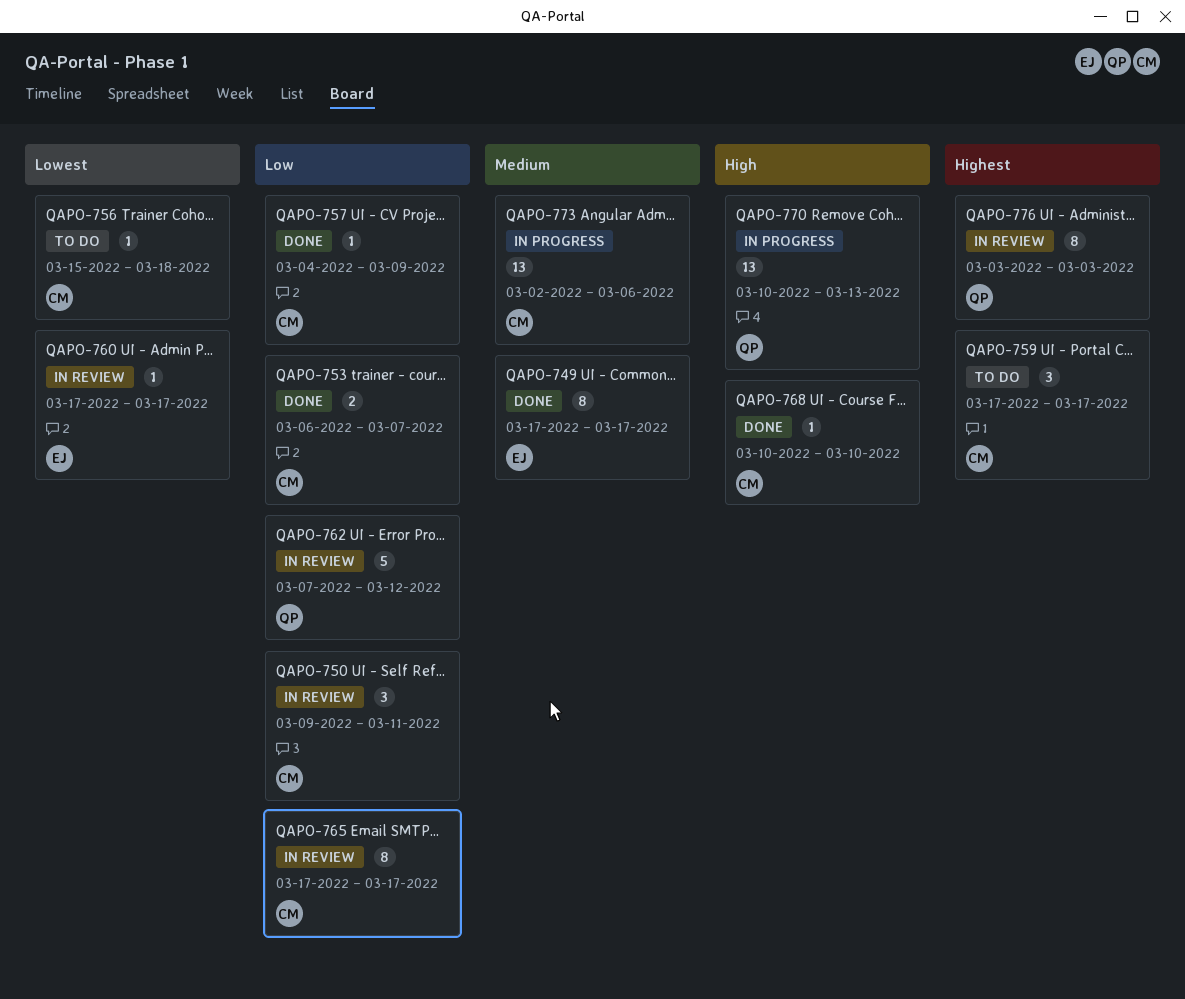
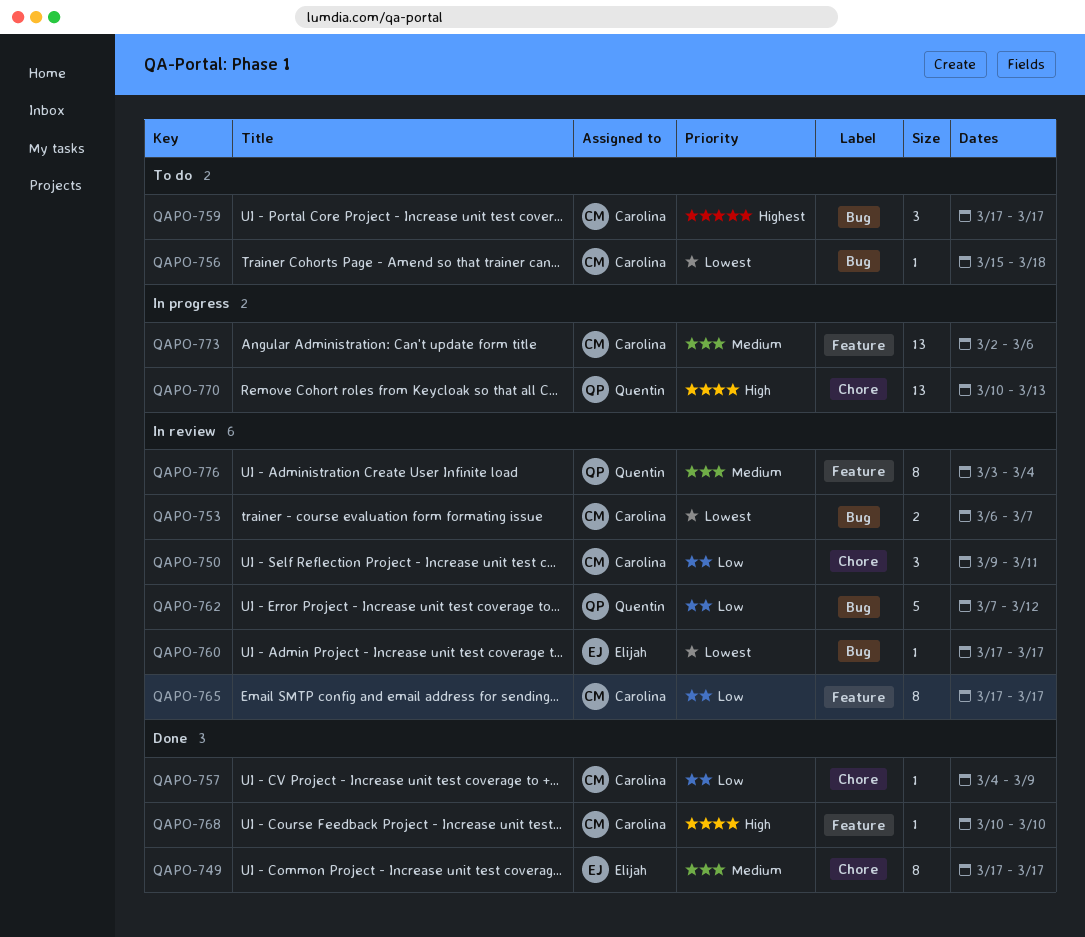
QAPO-753, status: Done -> In review
QAPO-753, priority: Low -> Lowest
QAPO-776, priority: Highest -> Medium
QAPO-776, due: Mar 3 -> Mar 4

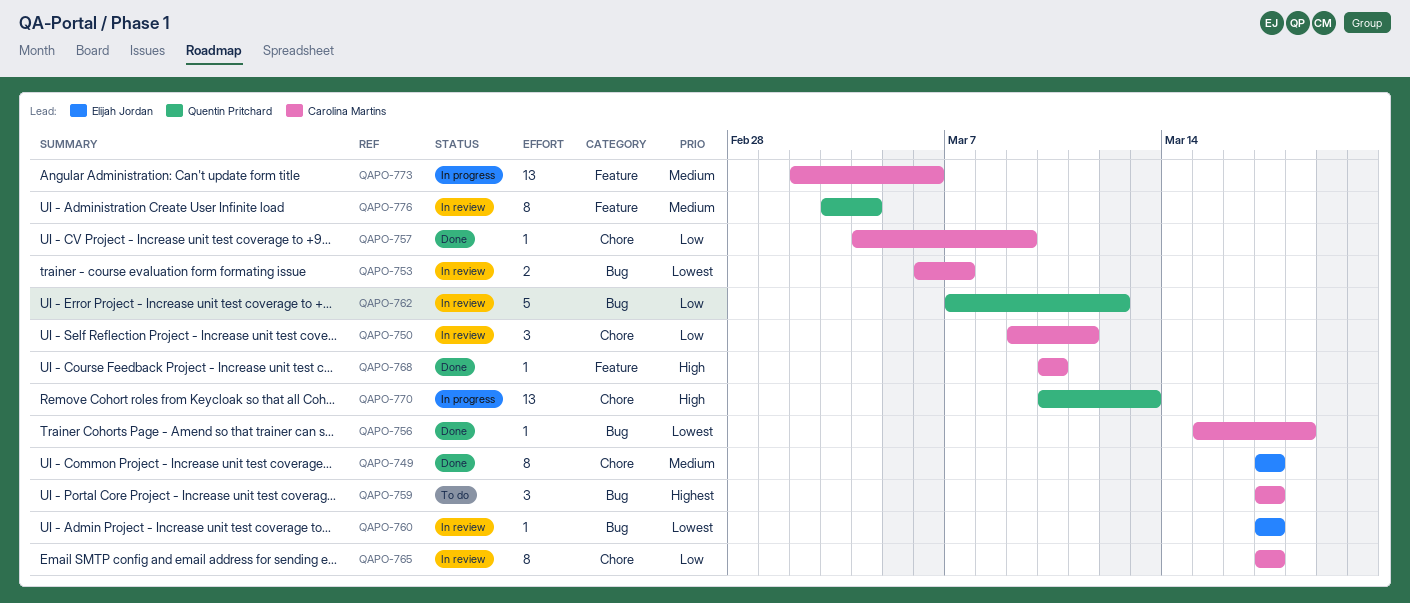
QAPO-756, status: To do -> Done
QAPO-765, label: Feature -> Chore

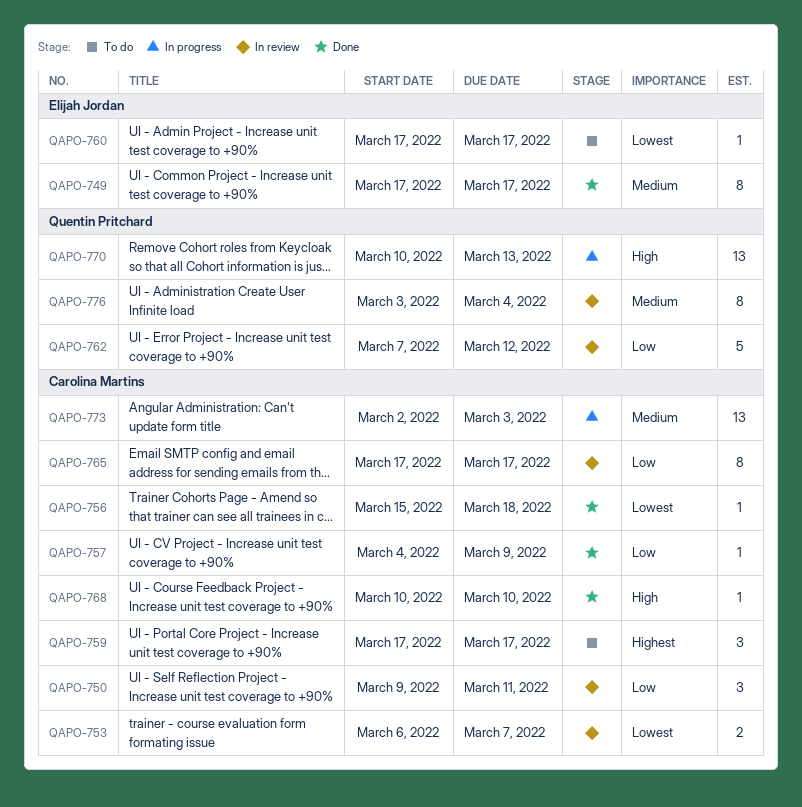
QAPO-760, status: In review -> To do
QAPO-773, due: Mar 6 -> Mar 3

